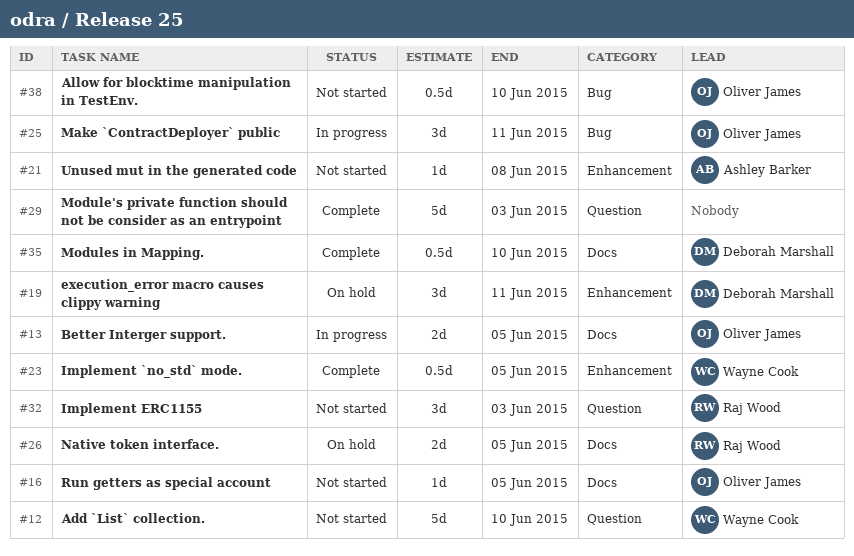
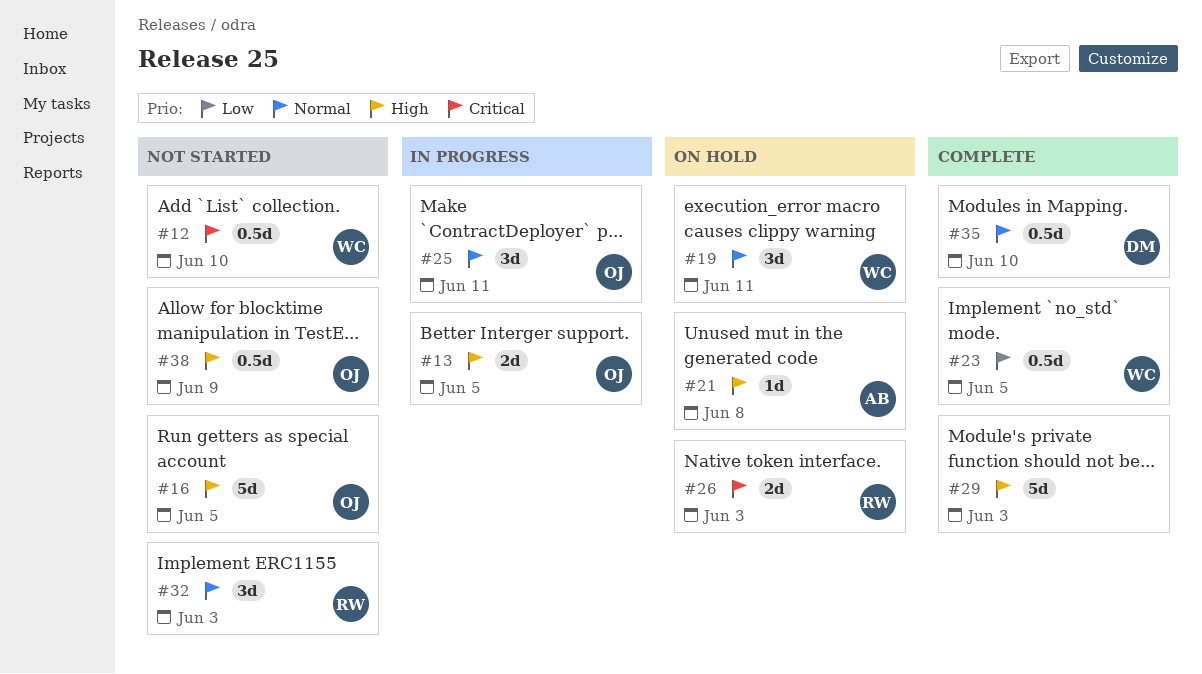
#12, estimate: 5d -> 0.5d
#16, estimate: 1d -> 5d
#19, owner: Deborah Marshall -> Wayne Cook
#21, status: Not started -> On hold
#26, due: Jun 5 -> Jun 3
#38, due: Jun 10 -> Jun 9

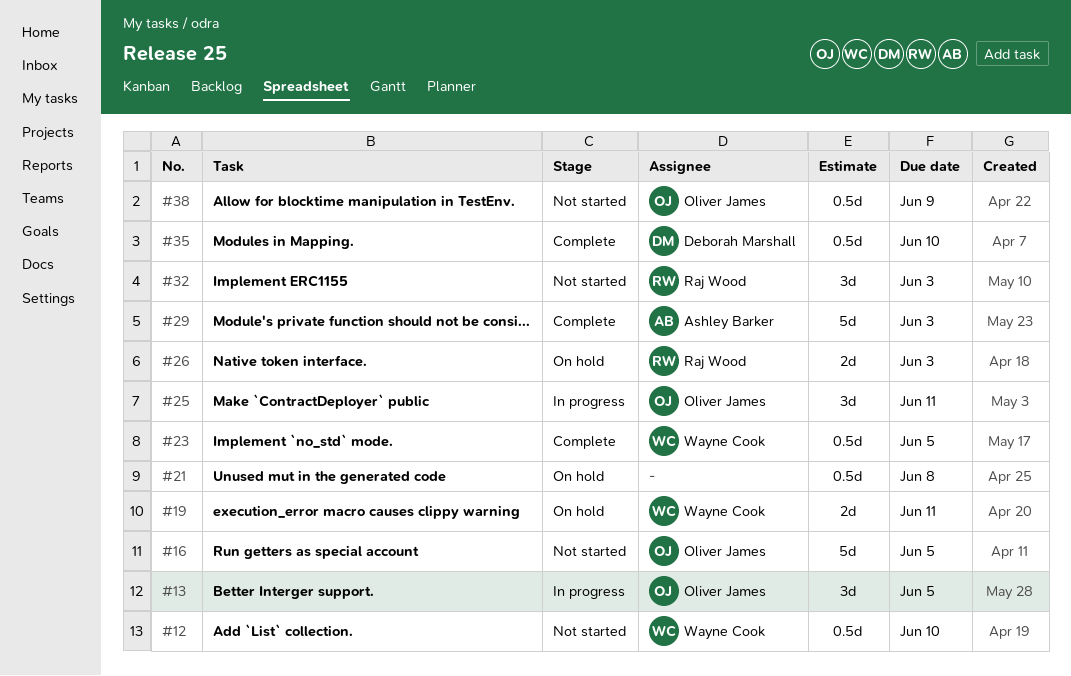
#13, estimate: 2d -> 3d
#19, estimate: 3d -> 2d
#21, owner: Ashley Barker -> none
#21, estimate: 1d -> 0.5d
#29, owner: none -> Ashley Barker

